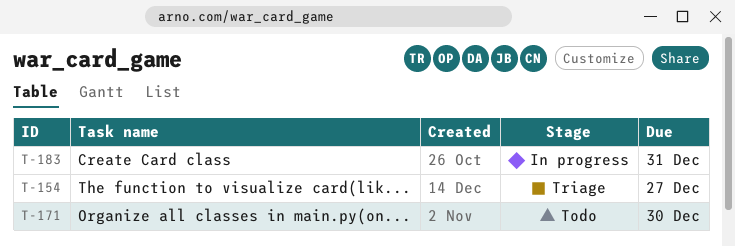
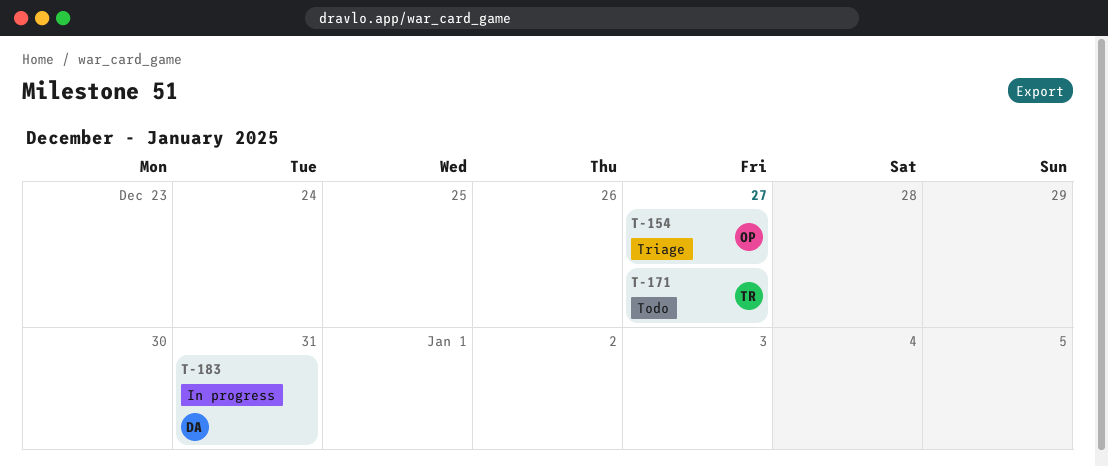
T-171, due: Dec 30 -> Dec 27

